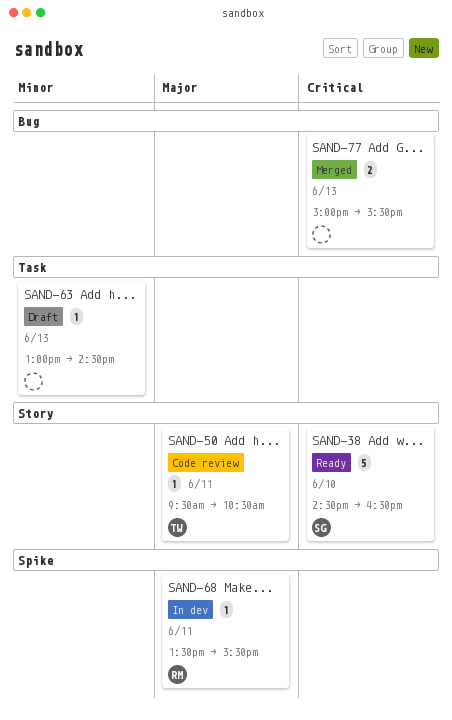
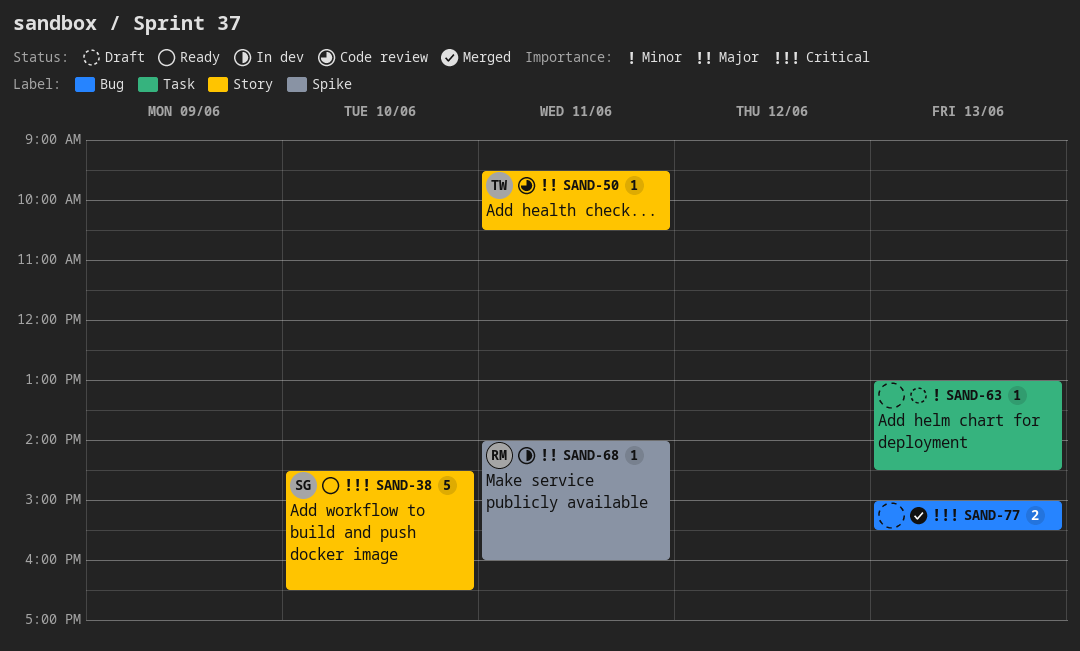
SAND-68, begins: 13:30 -> 14:00
SAND-68, ends: 15:30 -> 16:00

